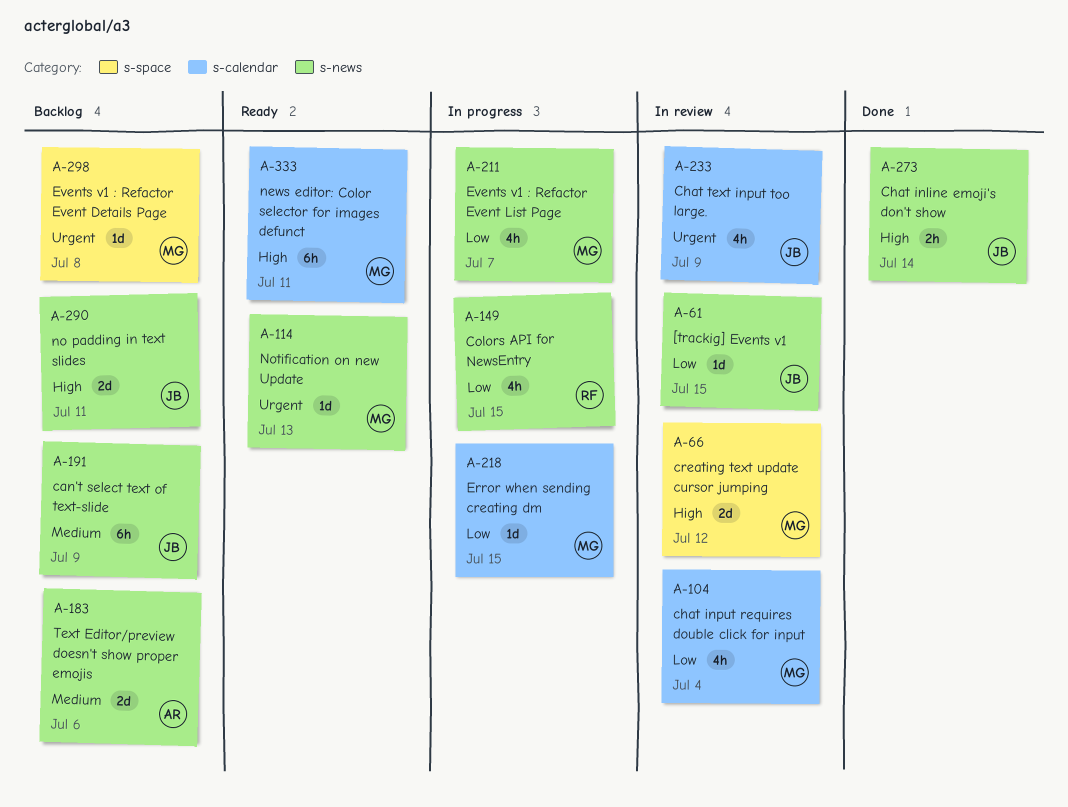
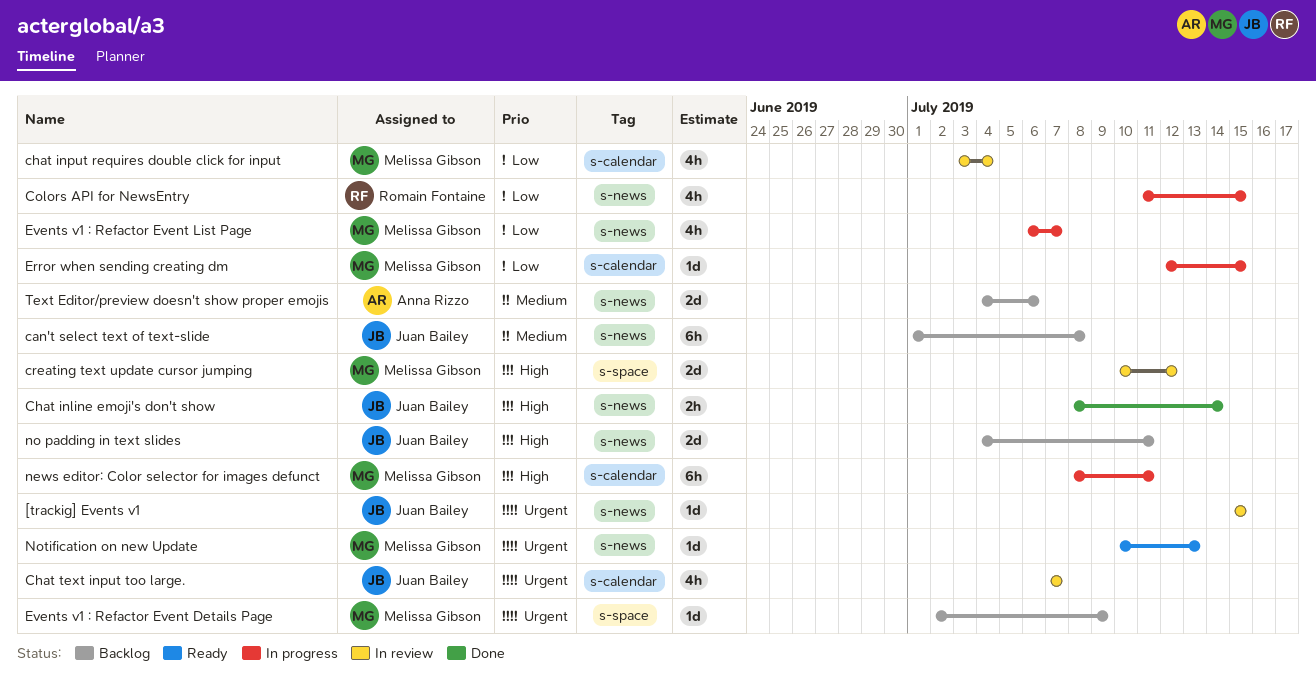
[trackig] Events v1, priority: Low -> Urgent
can't select text of text-slide, due: Jul 9 -> Jul 8
Chat text input too large., due: Jul 9 -> Jul 7
Events v1 : Refactor Event Details Page, due: Jul 8 -> Jul 9
news editor: Color selector for images defunct, status: Ready -> In progress

